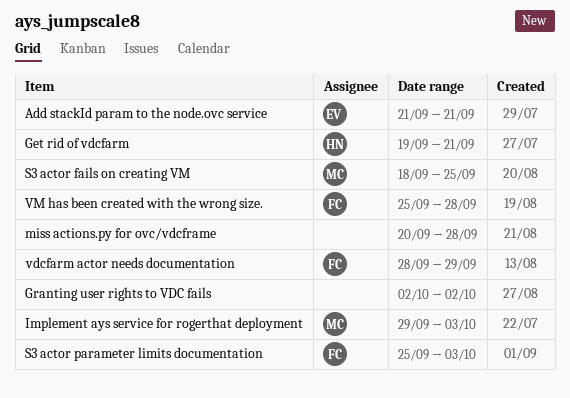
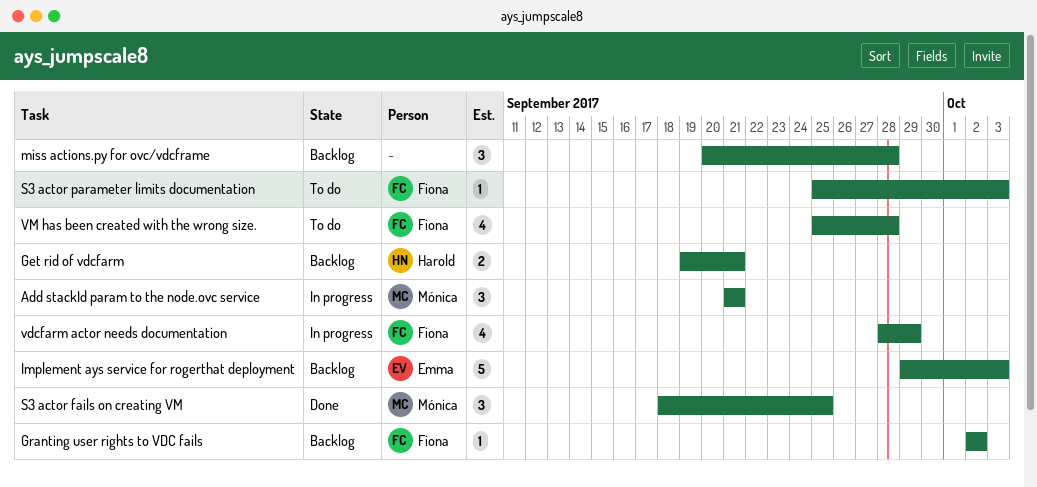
Add stackId param to the node.ovc service, owner: Emma -> Mónica
Granting user rights to VDC fails, owner: none -> Fiona
Implement ays service for rogerthat deployment, owner: Mónica -> Emma

